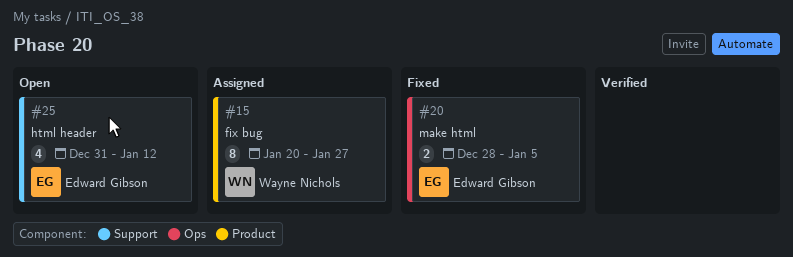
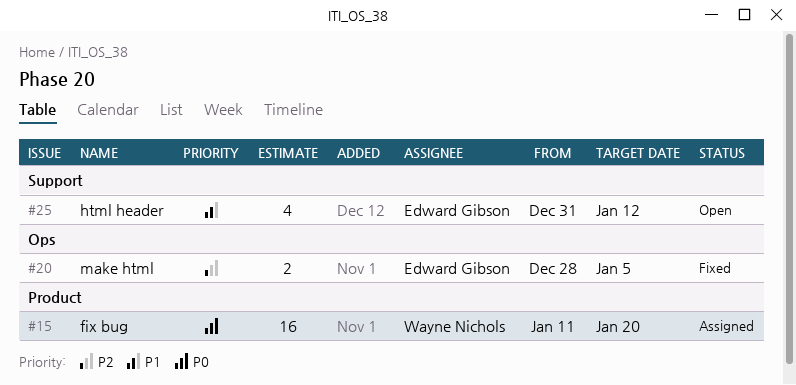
#15, estimate: 8 -> 16
#15, start: Jan 20 -> Jan 11
#15, due: Jan 27 -> Jan 20

